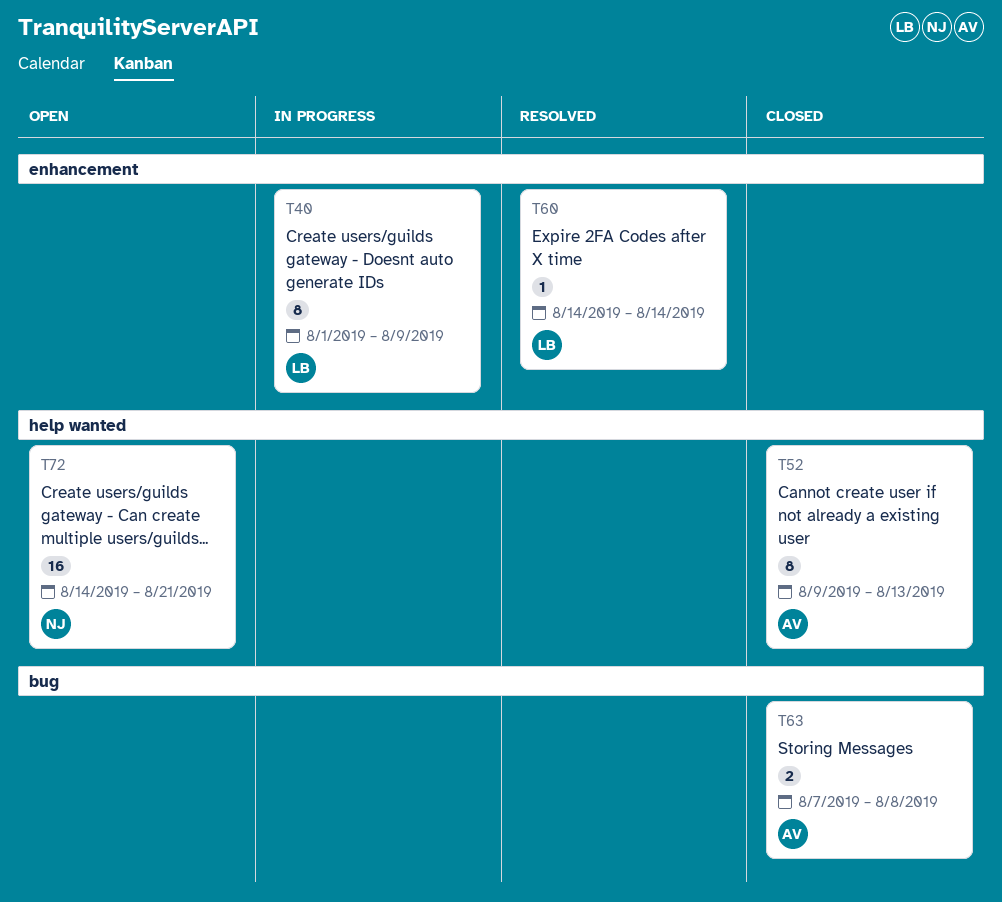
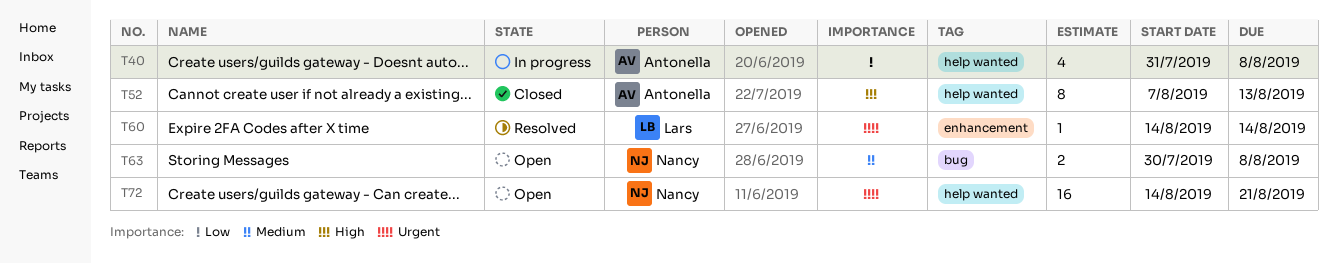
T40, owner: Lars -> Antonella
T40, label: enhancement -> help wanted
T40, estimate: 8 -> 4
T40, start: Aug 1 -> Jul 31
T40, due: Aug 9 -> Aug 8
T52, start: Aug 9 -> Aug 7
T63, status: Closed -> Open
T63, owner: Antonella -> Nancy
T63, start: Aug 7 -> Jul 30

